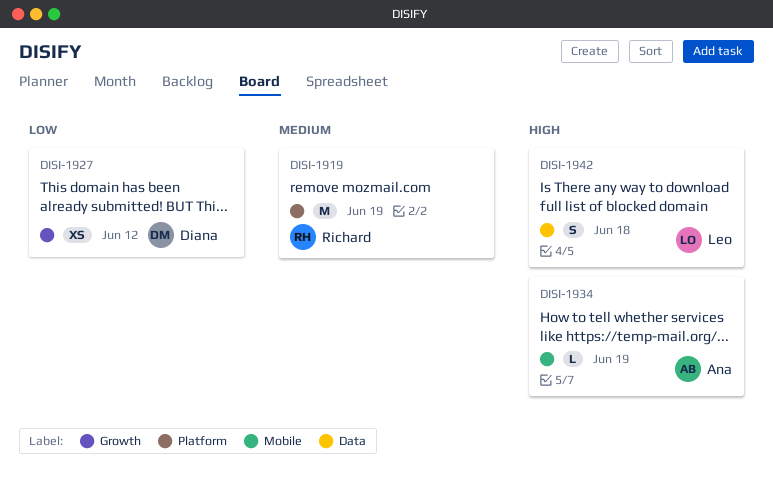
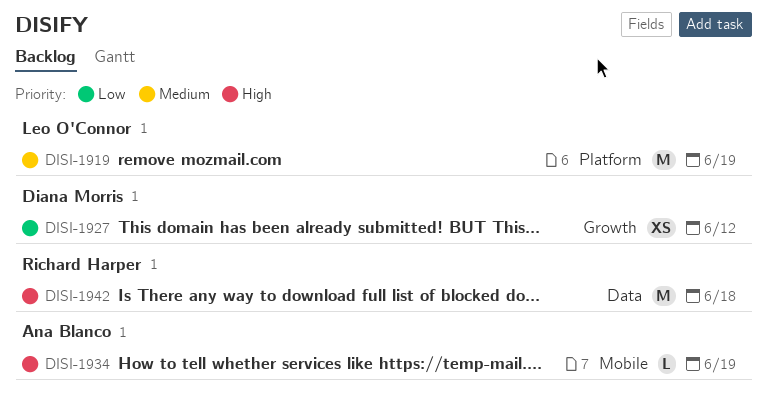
DISI-1919, owner: Richard Harper -> Leo O'Connor
DISI-1942, owner: Leo O'Connor -> Richard Harper
DISI-1942, estimate: S -> M

